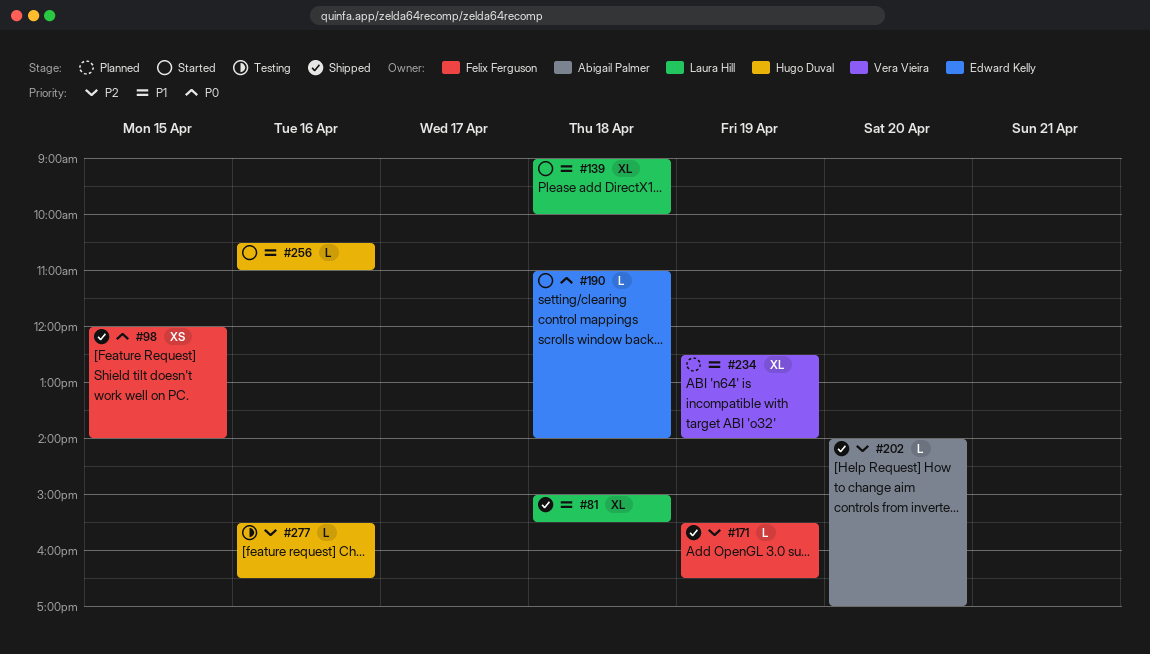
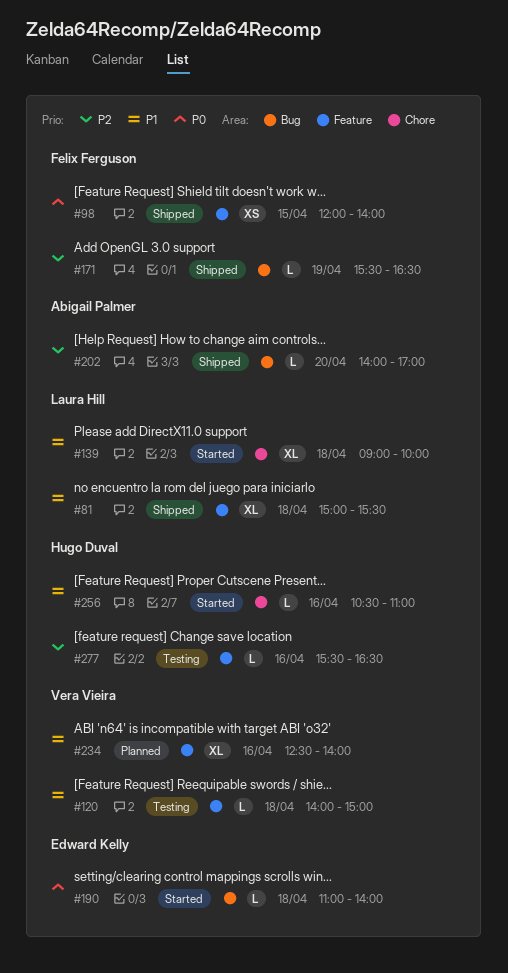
#120: none -> present
#234, day: Apr 19 -> Apr 16

